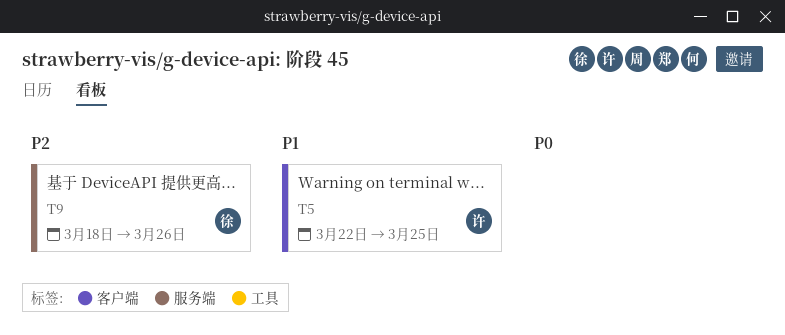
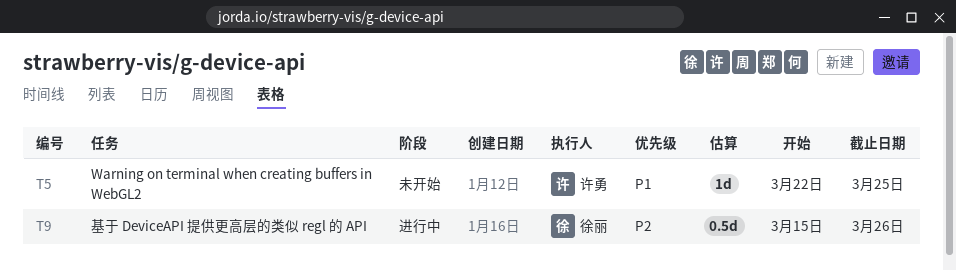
T9, start: Mar 18 -> Mar 15

